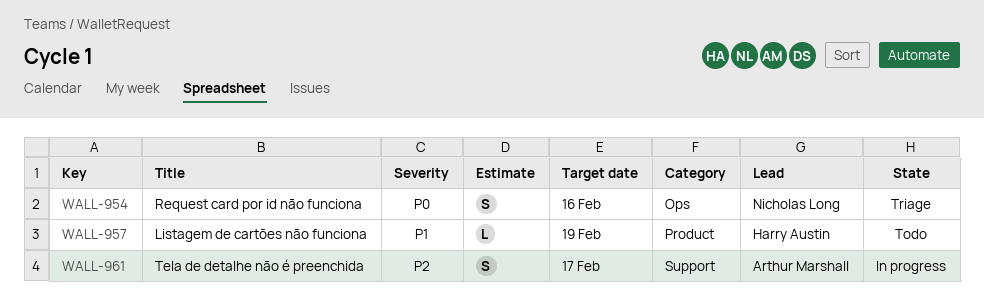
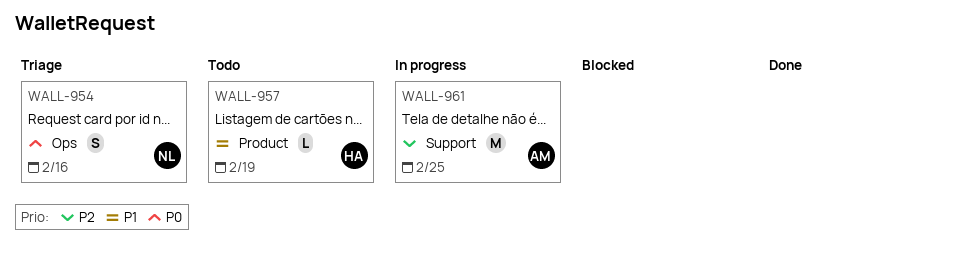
WALL-961, estimate: S -> M
WALL-961, due: Feb 17 -> Feb 25

